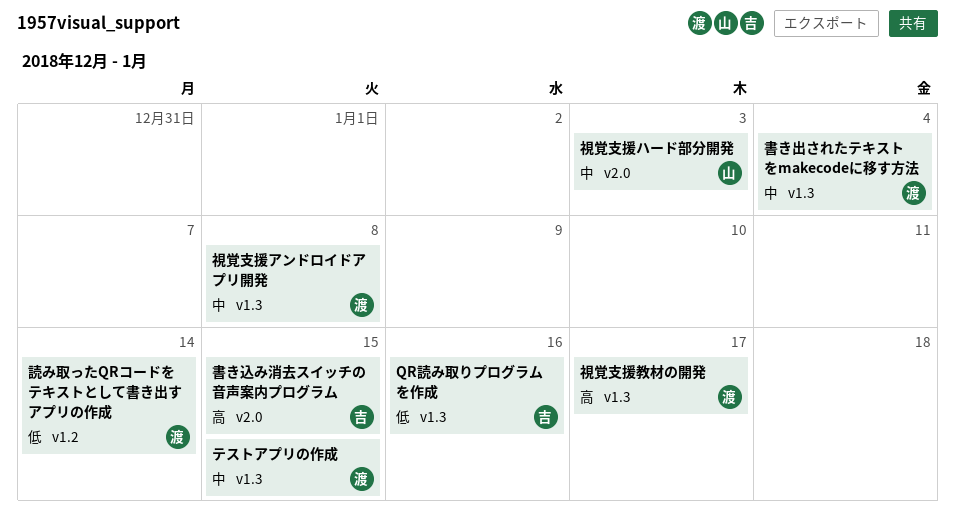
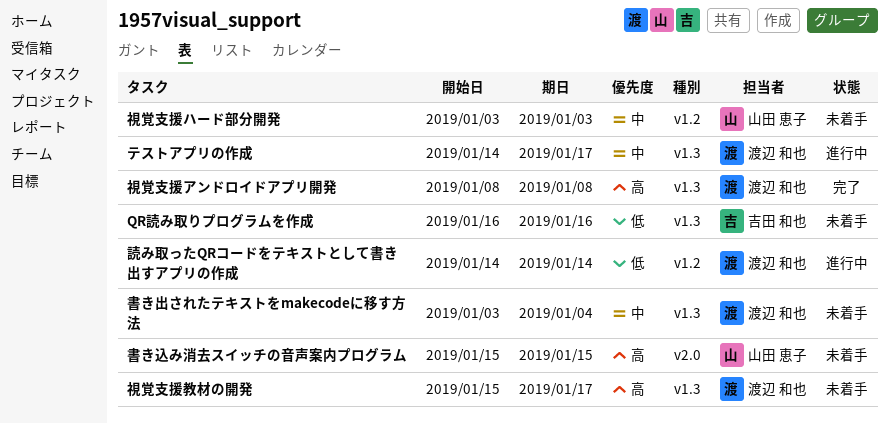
テストアプリの作成, due: Jan 15 -> Jan 17
書き込み消去スイッチの音声案内プログラム, owner: 吉田 和也 -> 山田 恵子
視覚支援アンドロイドアプリ開発, priority: 中 -> 高
視覚支援ハード部分開発, label: v2.0 -> v1.2

